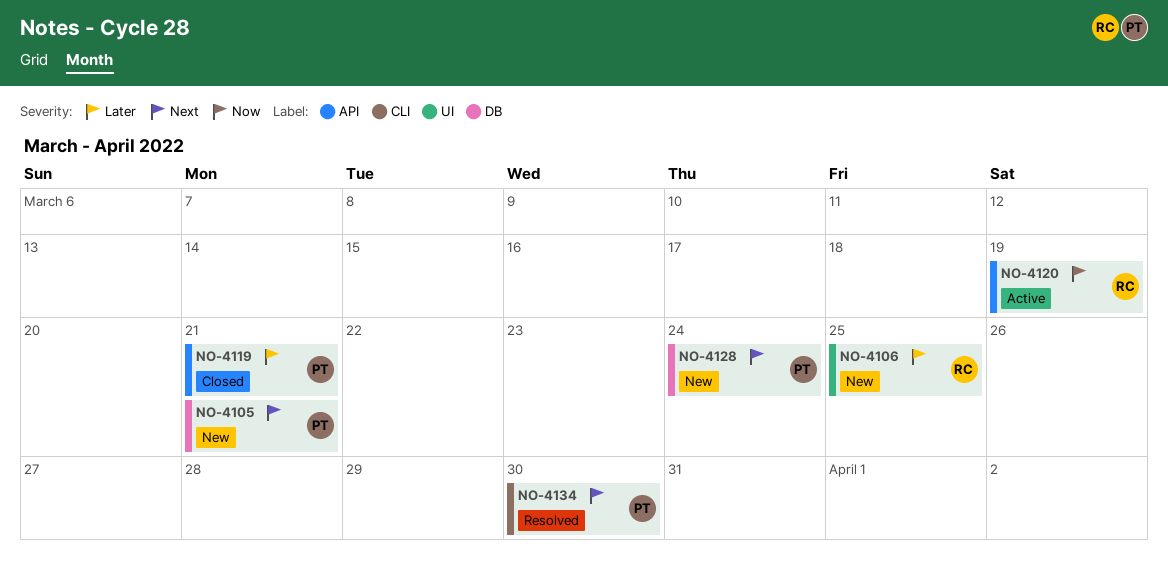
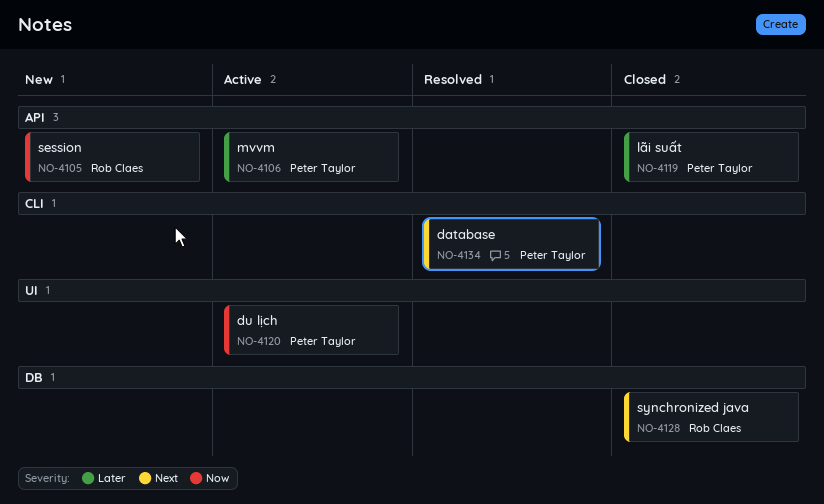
NO-4105, owner: Peter Taylor -> Rob Claes
NO-4105, priority: Next -> Now
NO-4105, label: DB -> API
NO-4106, status: New -> Active
NO-4106, owner: Rob Claes -> Peter Taylor
NO-4106, label: UI -> API
NO-4120, owner: Rob Claes -> Peter Taylor
NO-4120, label: API -> UI
NO-4128, status: New -> Closed
NO-4128, owner: Peter Taylor -> Rob Claes

